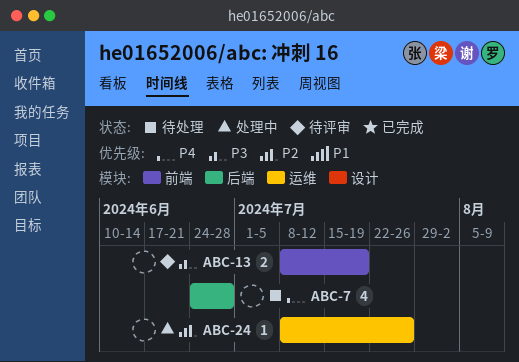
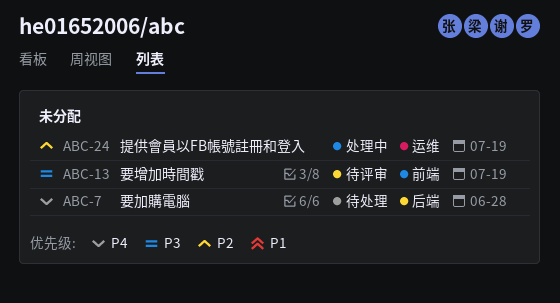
ABC-24, due: Jul 26 -> Jul 19

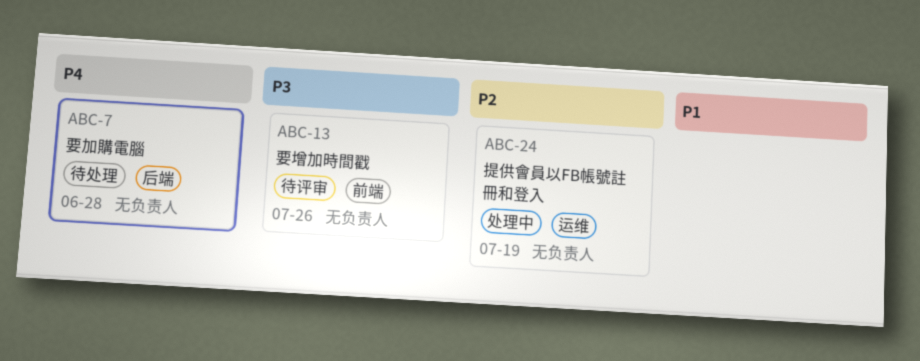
ABC-13, due: Jul 19 -> Jul 26

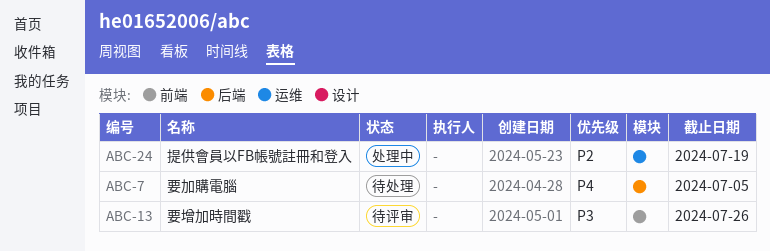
ABC-7, due: Jun 28 -> Jul 5

